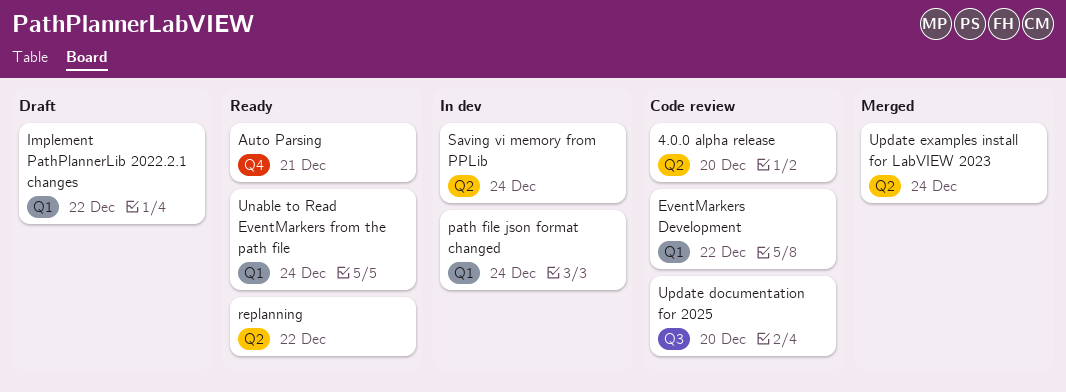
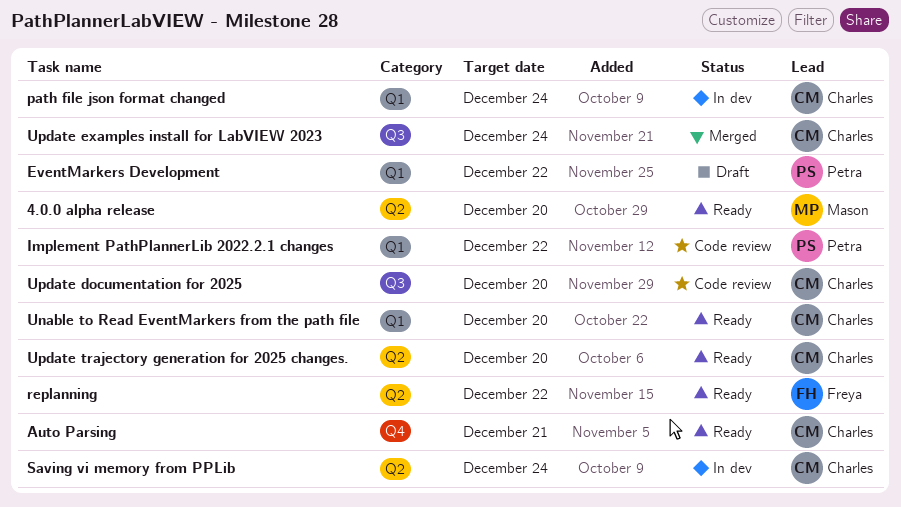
4.0.0 alpha release, status: Code review -> Ready
EventMarkers Development, status: Code review -> Draft
Implement PathPlannerLib 2022.2.1 changes, status: Draft -> Code review
Unable to Read EventMarkers from the path file, due: Dec 24 -> Dec 20
Update examples install for LabVIEW 2023, label: Q2 -> Q3
Update trajectory generation for 2025 changes.: none -> present

